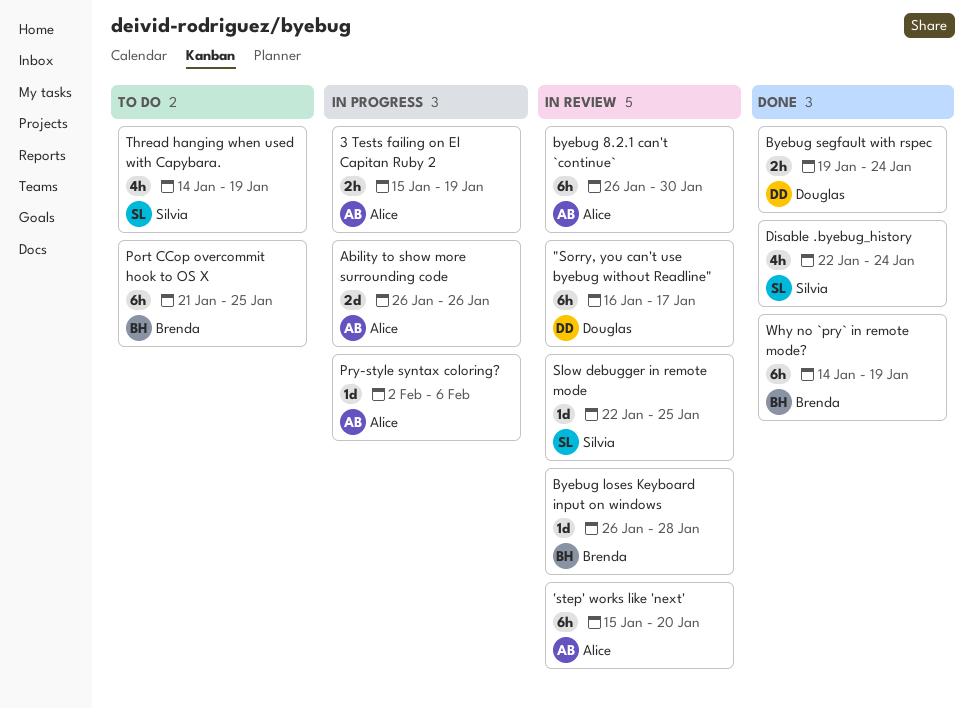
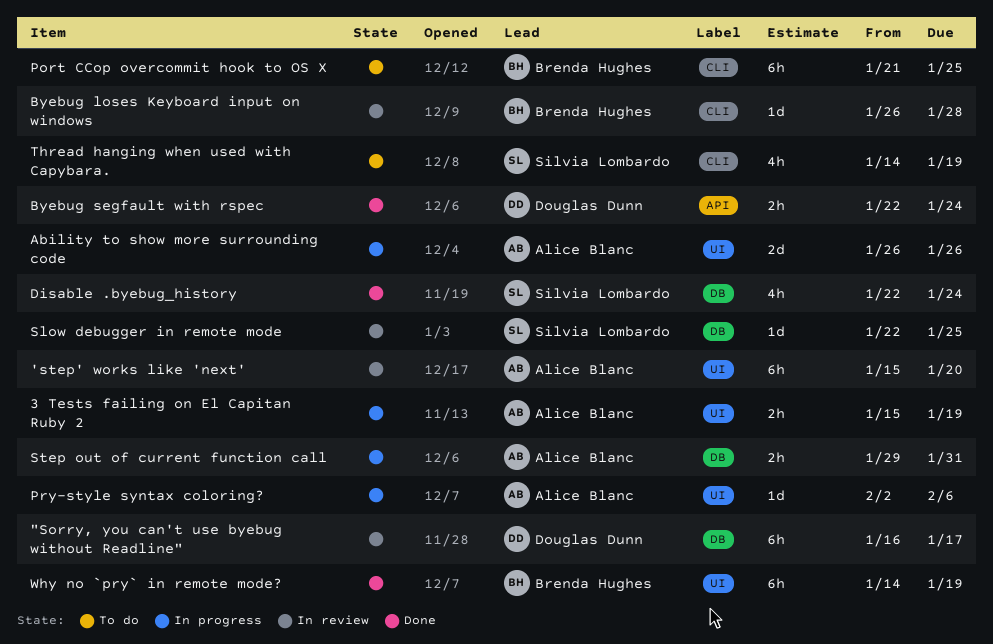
byebug 8.2.1 can't `continue`: present -> none
Byebug segfault with rspec, start: Jan 19 -> Jan 22
Step out of current function call: none -> present

